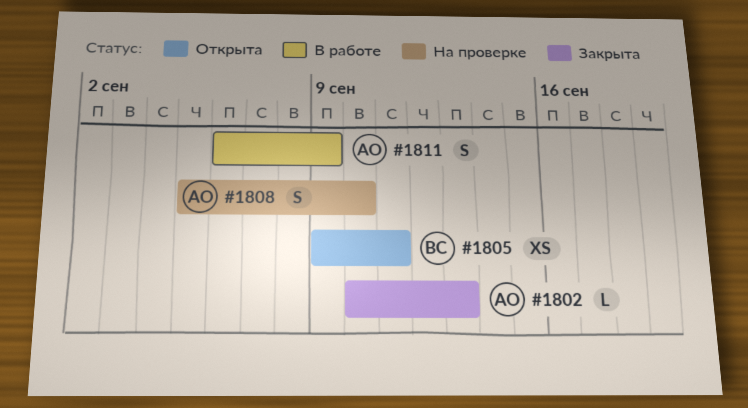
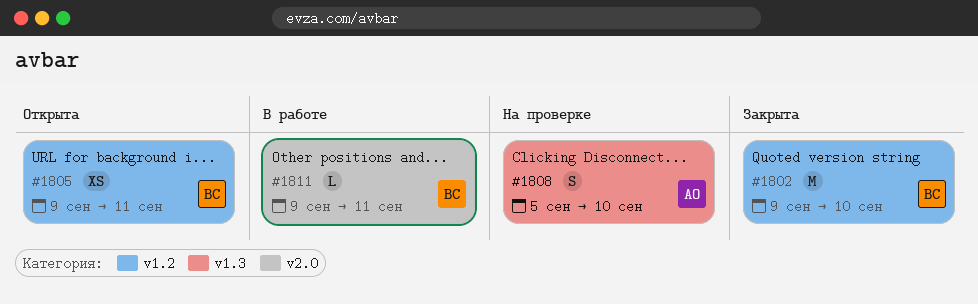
#1802, owner: АО -> ВС
#1802, estimate: L -> M
#1802, start: Sep 10 -> Sep 9
#1802, due: Sep 13 -> Sep 10
#1811, owner: АО -> ВС
#1811, estimate: S -> L
#1811, start: Sep 6 -> Sep 9
#1811, due: Sep 9 -> Sep 11

